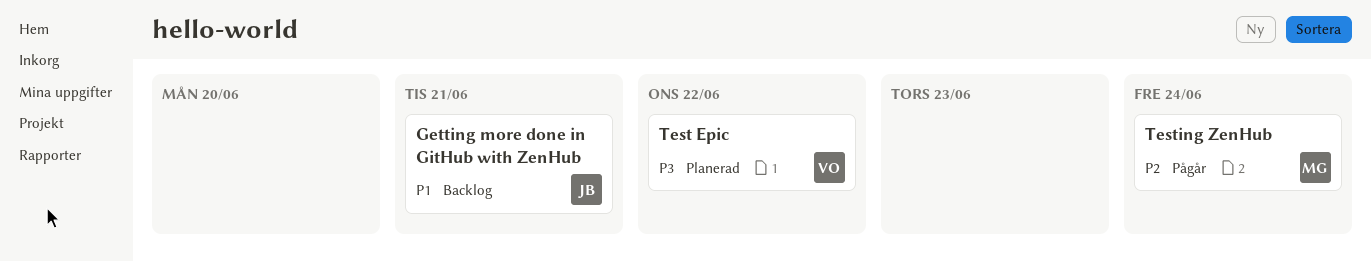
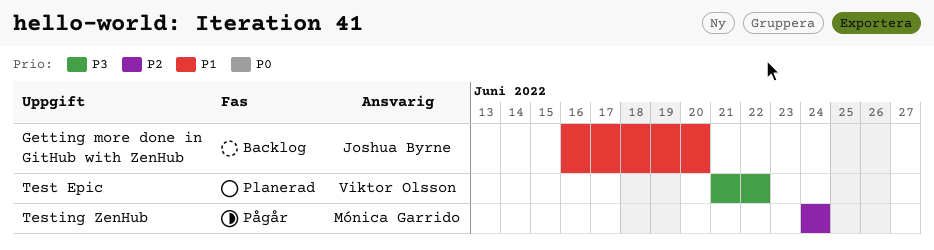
Getting more done in GitHub with ZenHub, due: Jun 21 -> Jun 20

